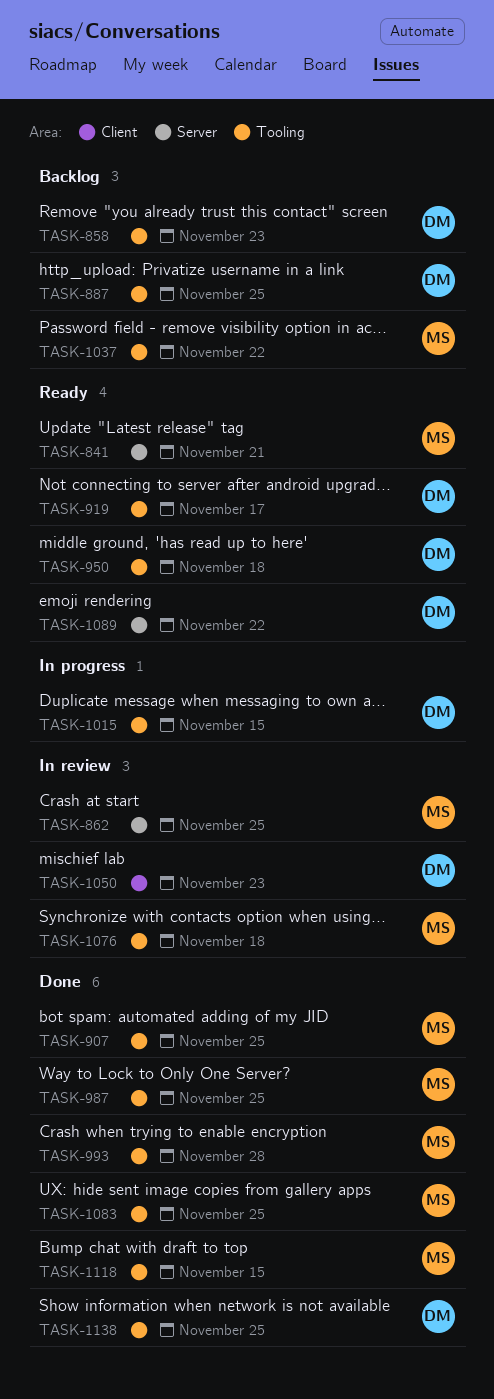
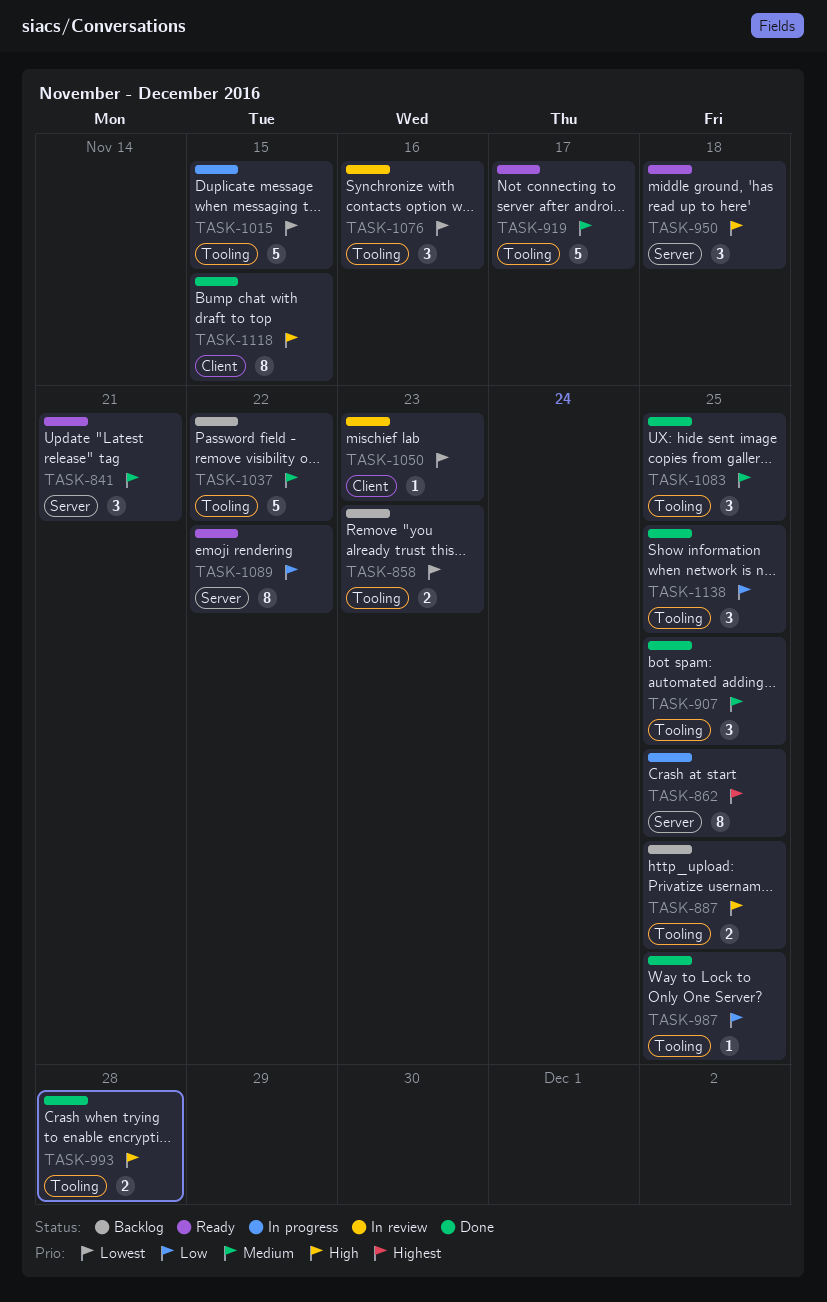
TASK-862, status: In review -> In progress
TASK-950, label: Tooling -> Server
TASK-1076, due: Nov 18 -> Nov 16
TASK-1118, label: Tooling -> Client

